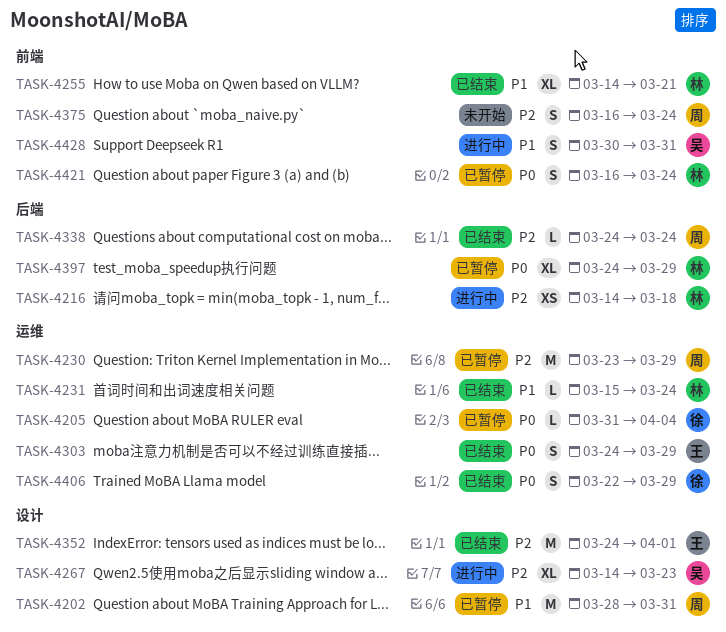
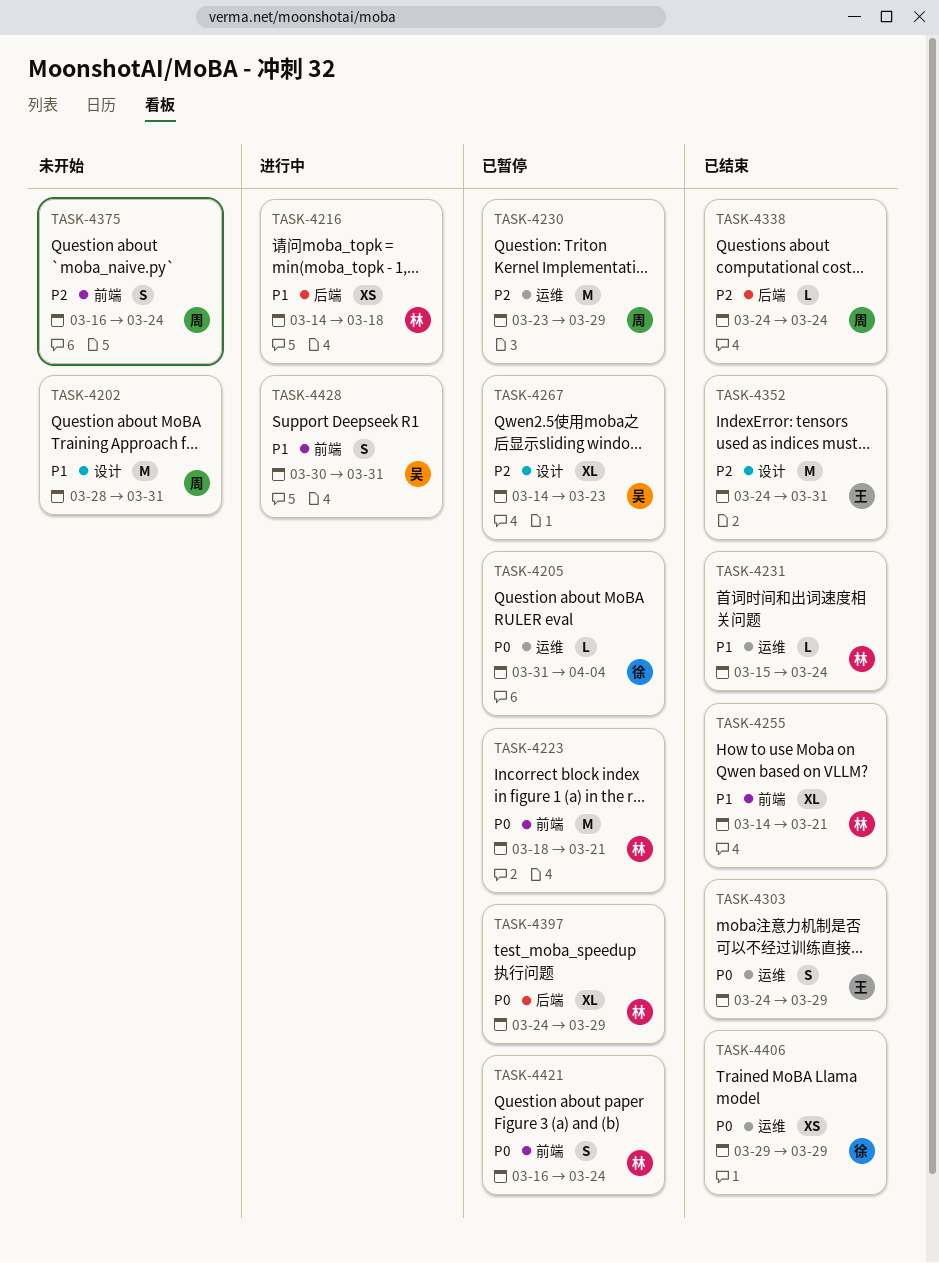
TASK-4202, status: 已暂停 -> 未开始
TASK-4216, priority: P2 -> P1
TASK-4223: none -> present
TASK-4267, status: 进行中 -> 已暂停
TASK-4352, due: Apr 1 -> Mar 31
TASK-4406, estimate: S -> XS
TASK-4406, start: Mar 22 -> Mar 29

